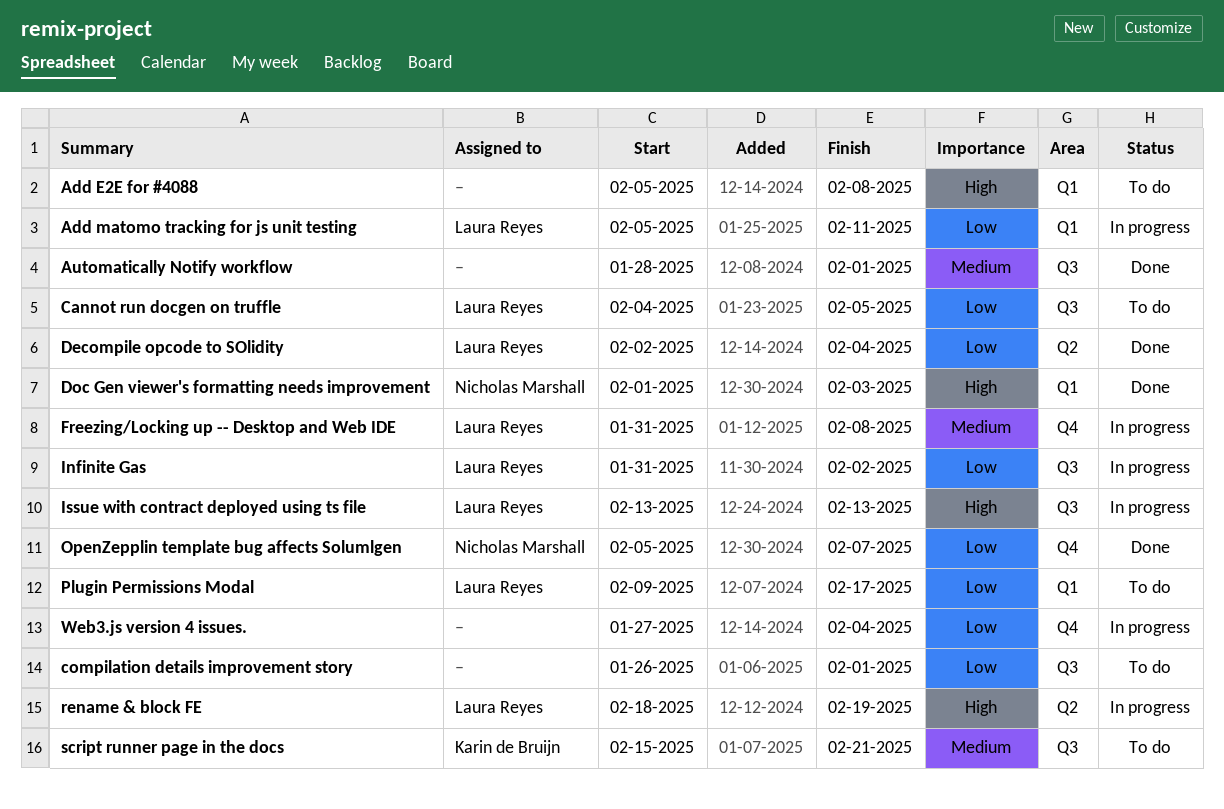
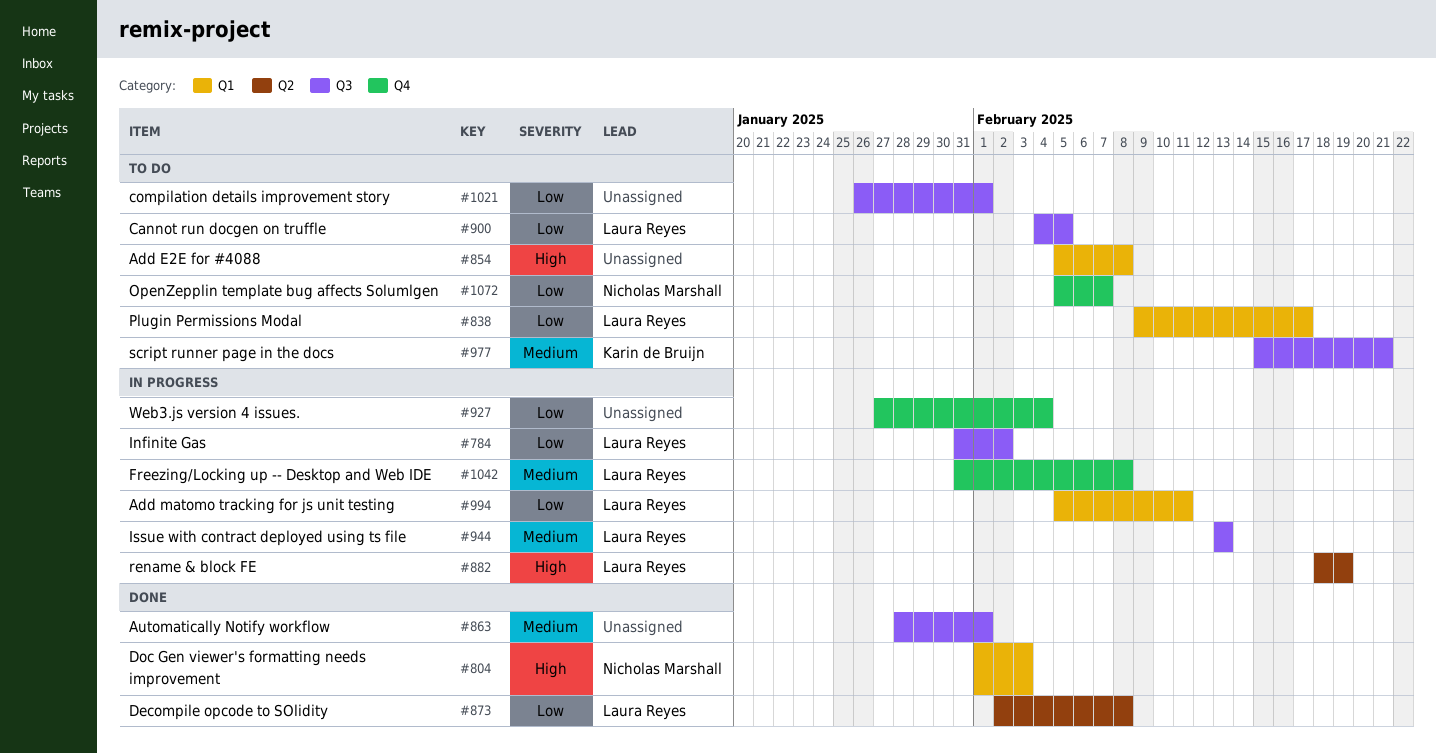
Decompile opcode to SOlidity, due: Feb 4 -> Feb 8
Issue with contract deployed using ts file, priority: High -> Medium
OpenZepplin template bug affects Solumlgen, status: Done -> To do

